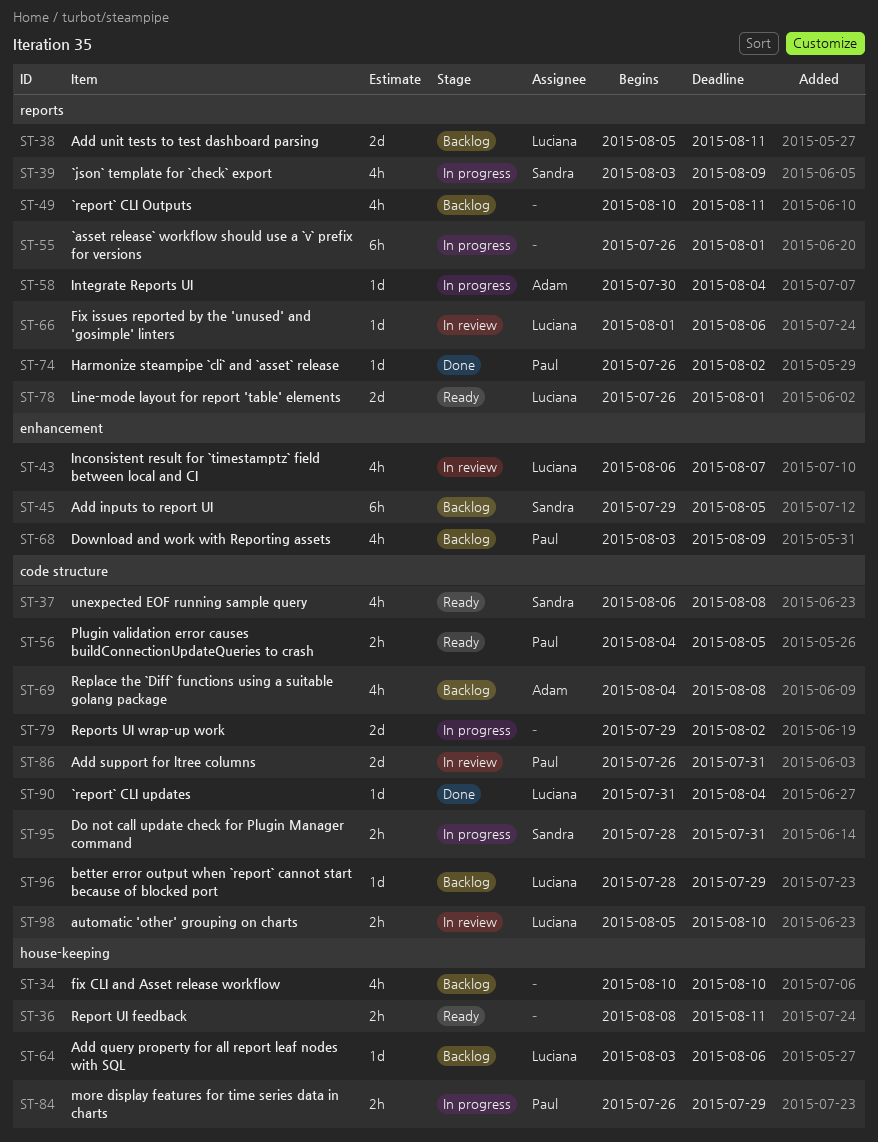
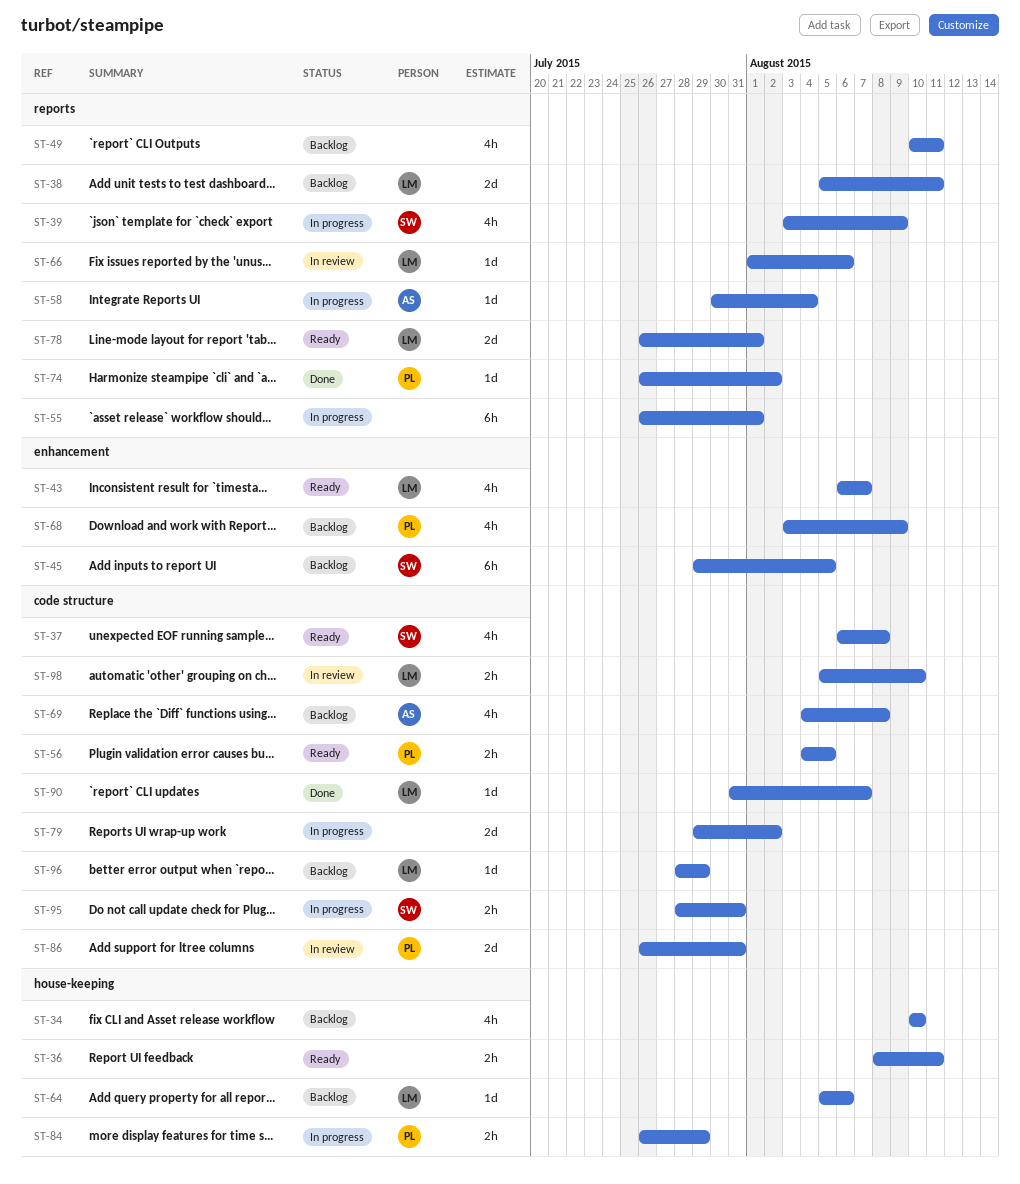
ST-43, status: In review -> Ready
ST-64, start: Aug 3 -> Aug 5
ST-90, due: Aug 4 -> Aug 7

